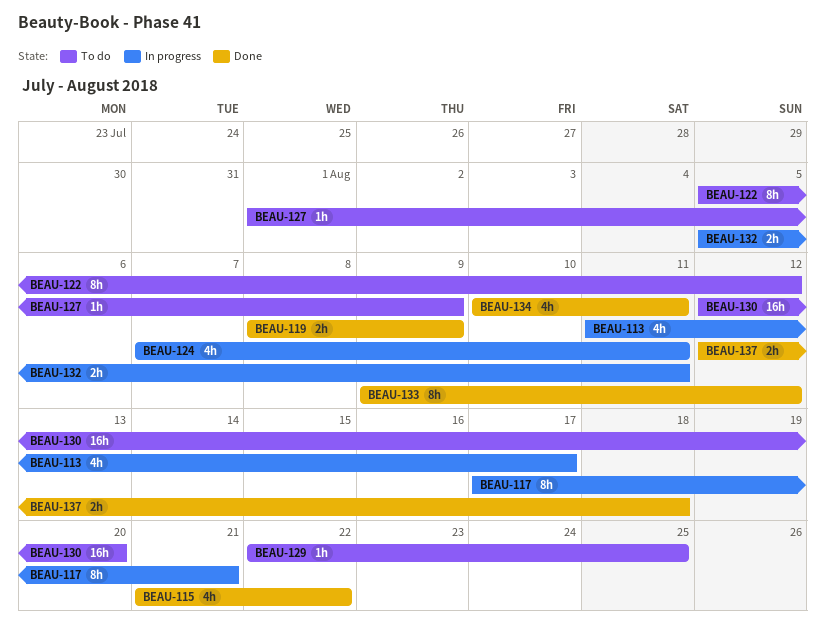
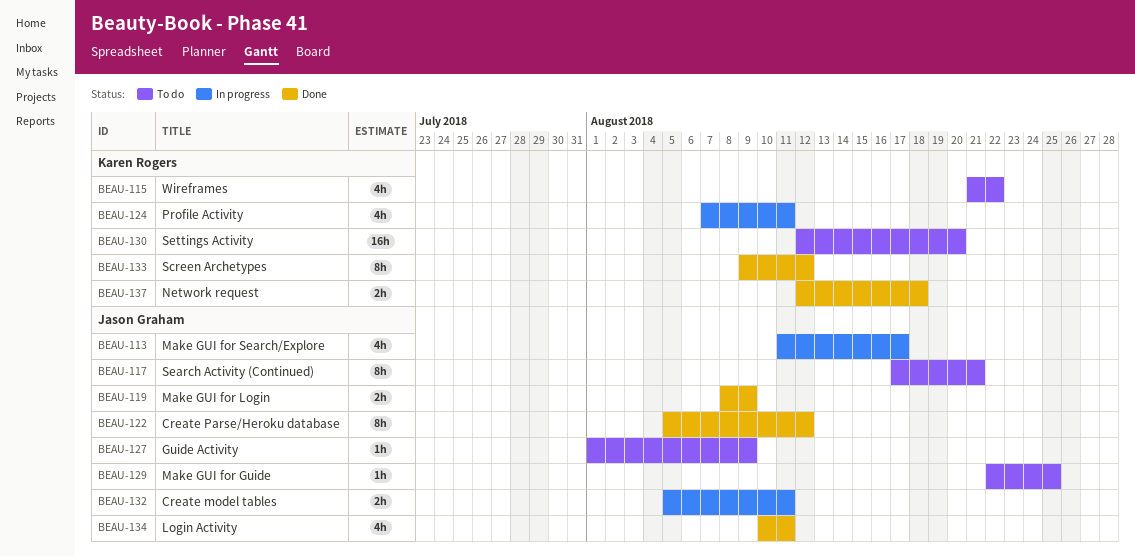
BEAU-115, status: Done -> To do
BEAU-117, status: In progress -> To do
BEAU-122, status: To do -> Done

